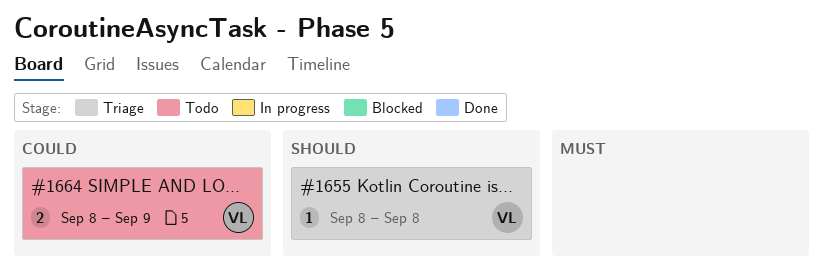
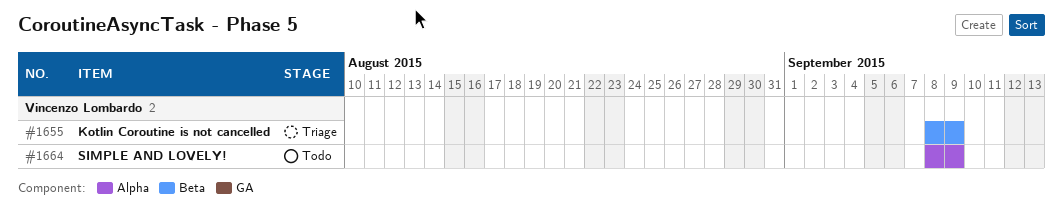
#1655, due: Sep 8 -> Sep 9

